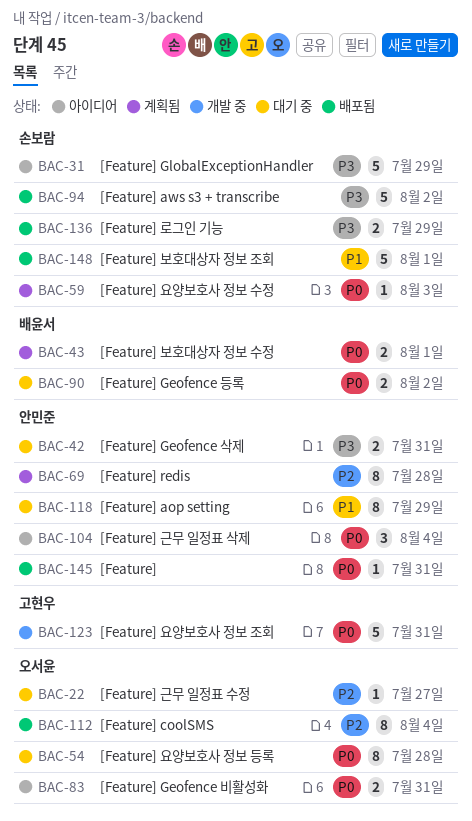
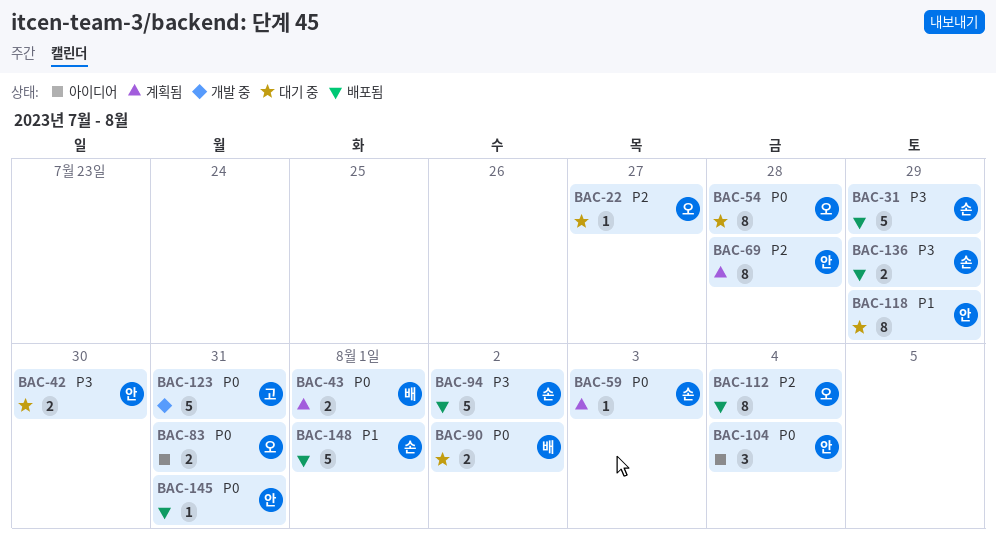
BAC-31, status: 아이디어 -> 배포됨
BAC-42, due: Jul 31 -> Jul 30

